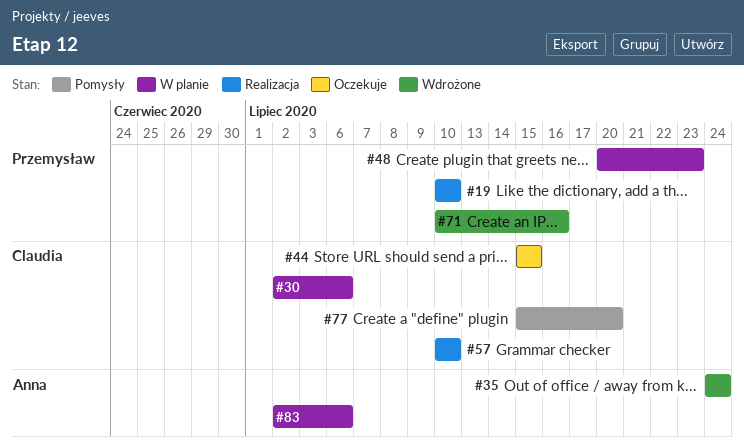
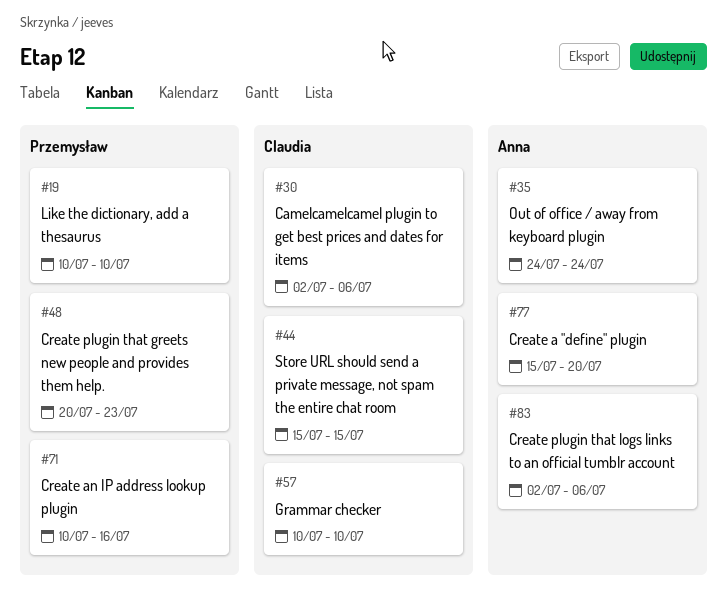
#77, owner: Claudia -> Anna

